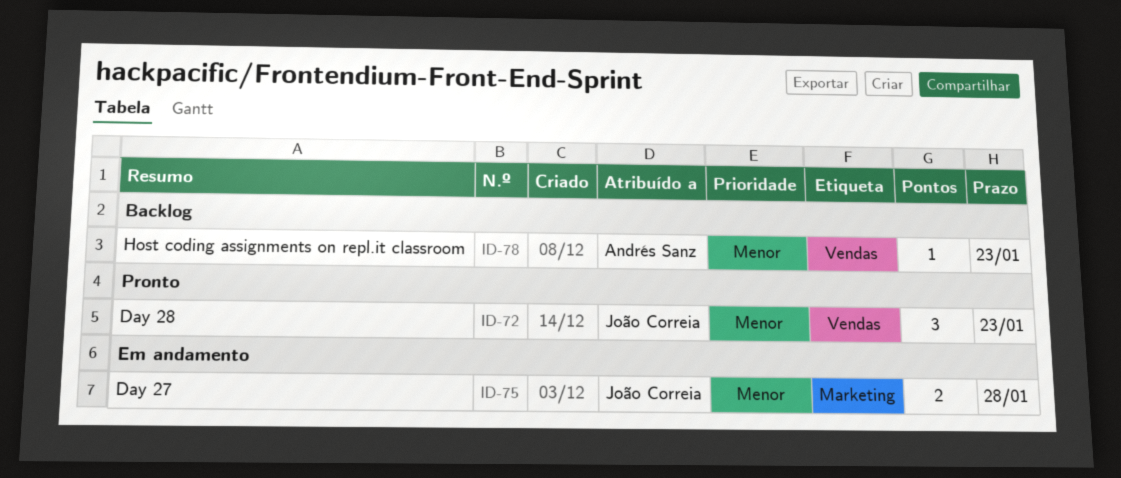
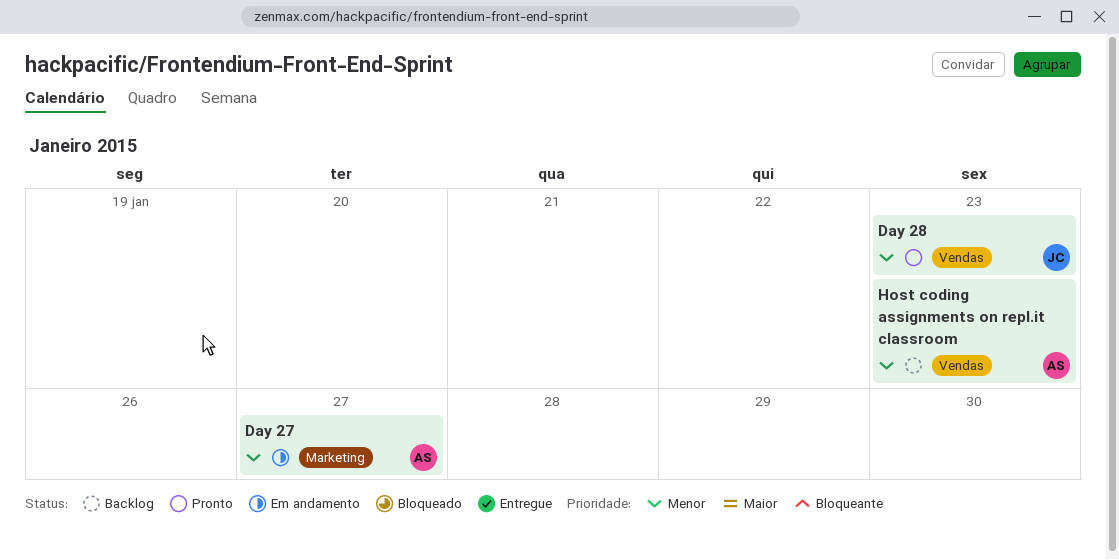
Day 27, owner: João Correia -> Andrés Sanz
Day 27, due: Jan 28 -> Jan 27

